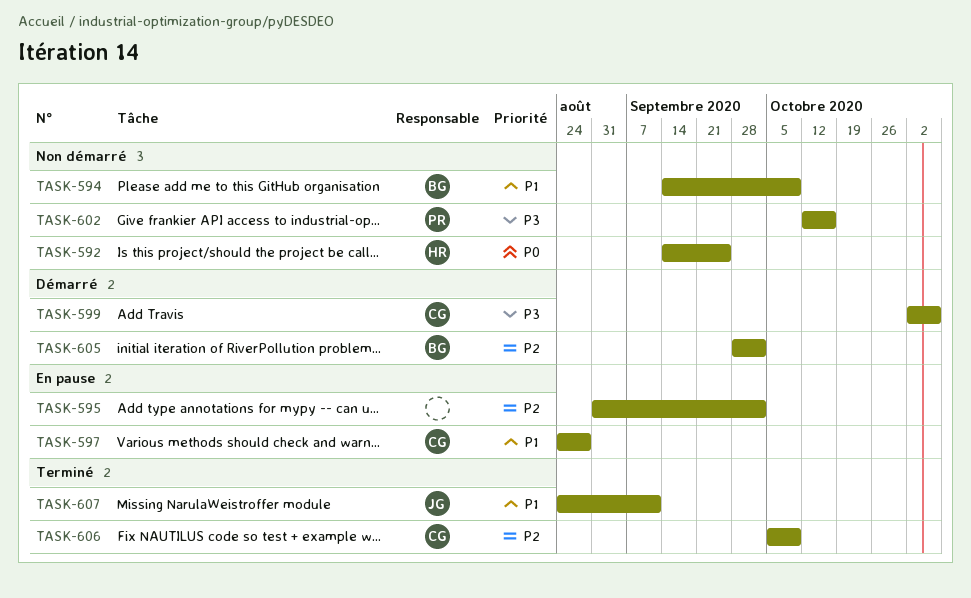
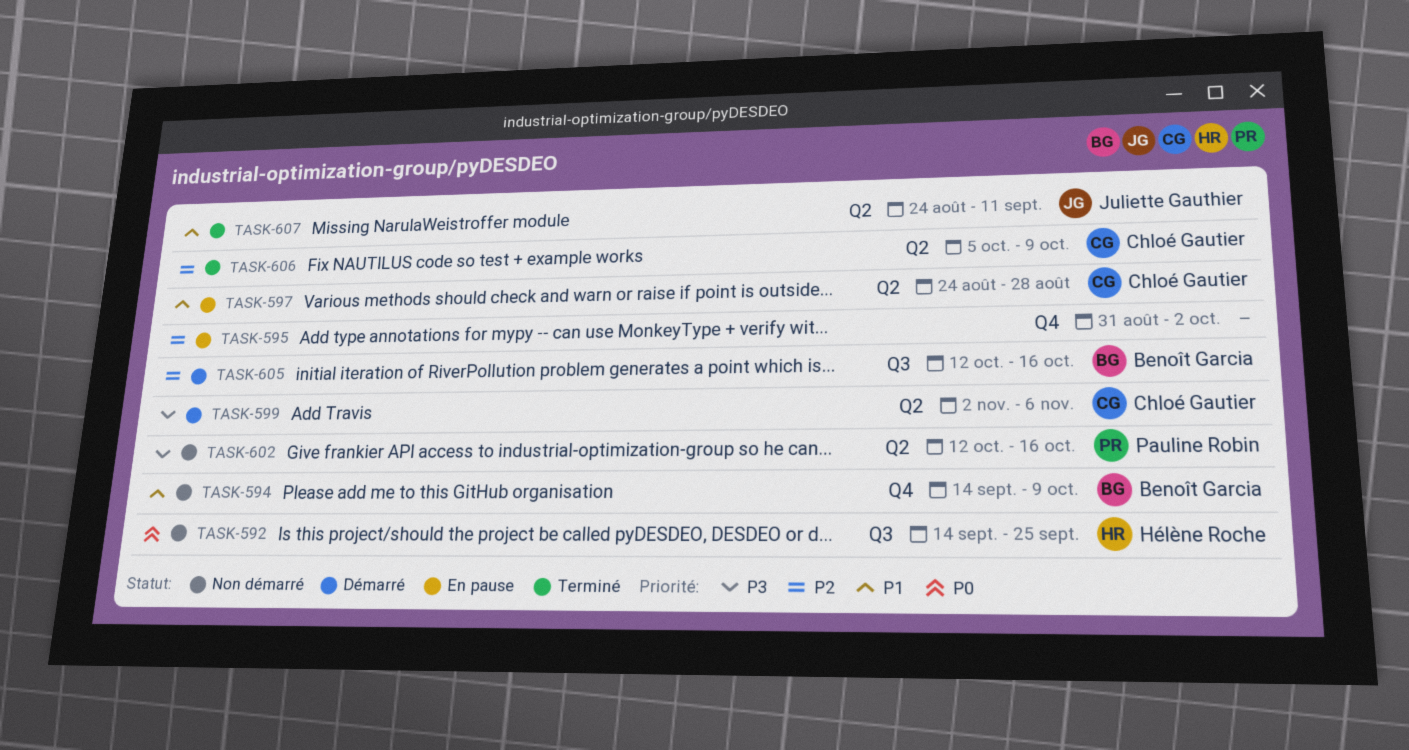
TASK-605, start: Sep 28 -> Oct 12
TASK-605, due: Oct 2 -> Oct 16

